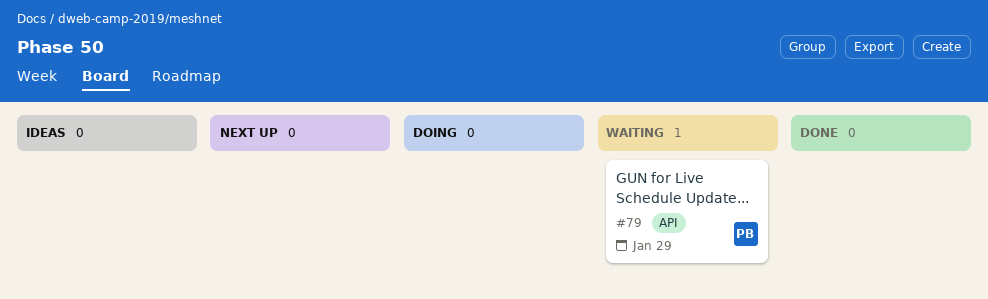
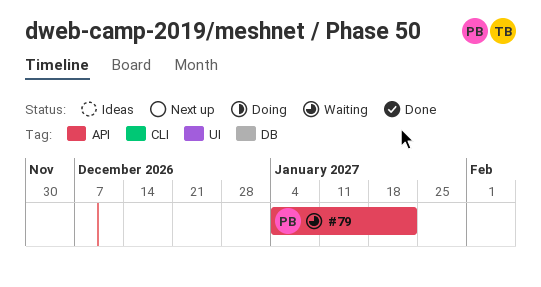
#79, due: Jan 29 -> Jan 22

